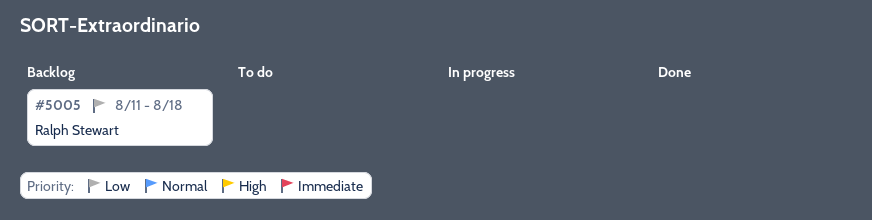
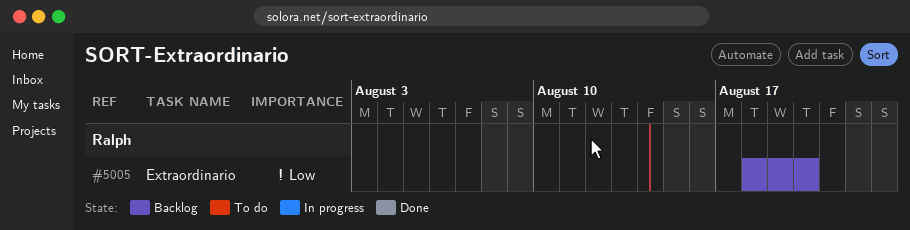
#5005, start: Aug 11 -> Aug 18
#5005, due: Aug 18 -> Aug 20

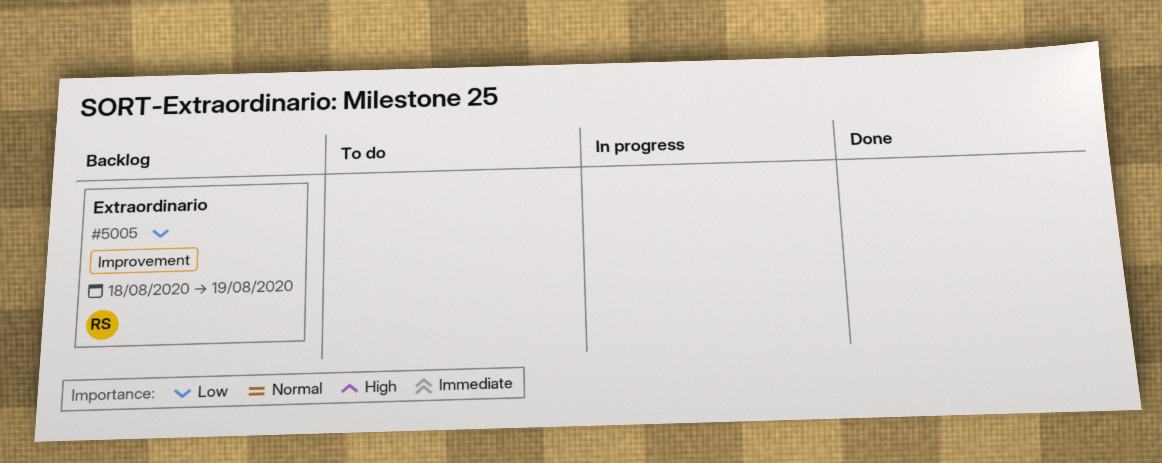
#5005, due: Aug 20 -> Aug 19

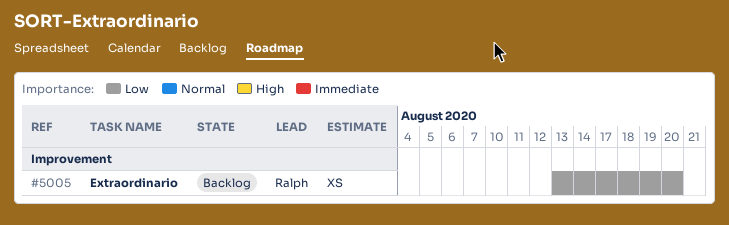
#5005, start: Aug 18 -> Aug 13
#5005, due: Aug 19 -> Aug 20

